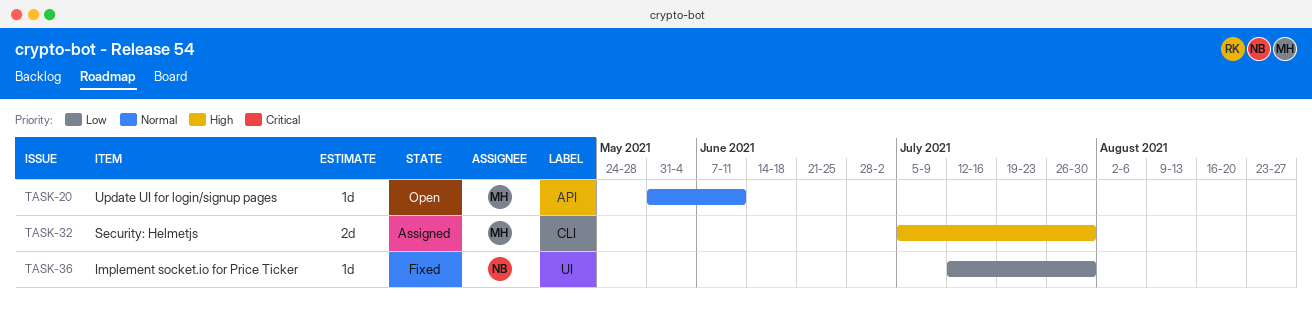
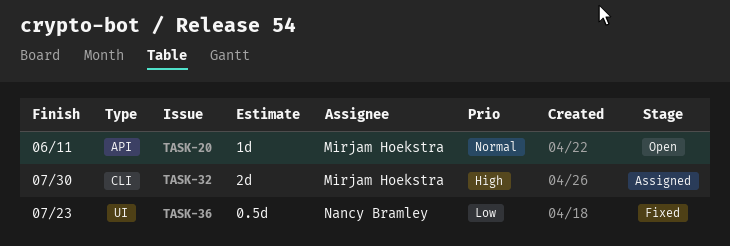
TASK-36, estimate: 1d -> 0.5d
TASK-36, due: Jul 30 -> Jul 23

